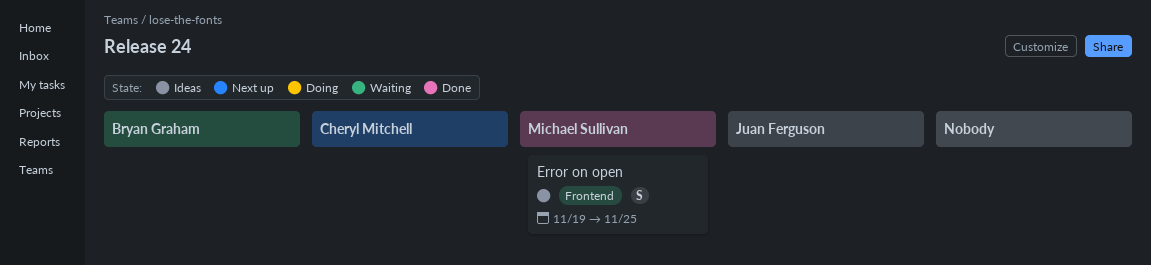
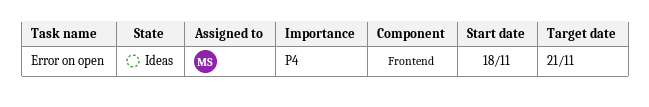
Error on open, start: Nov 19 -> Nov 18
Error on open, due: Nov 25 -> Nov 21

